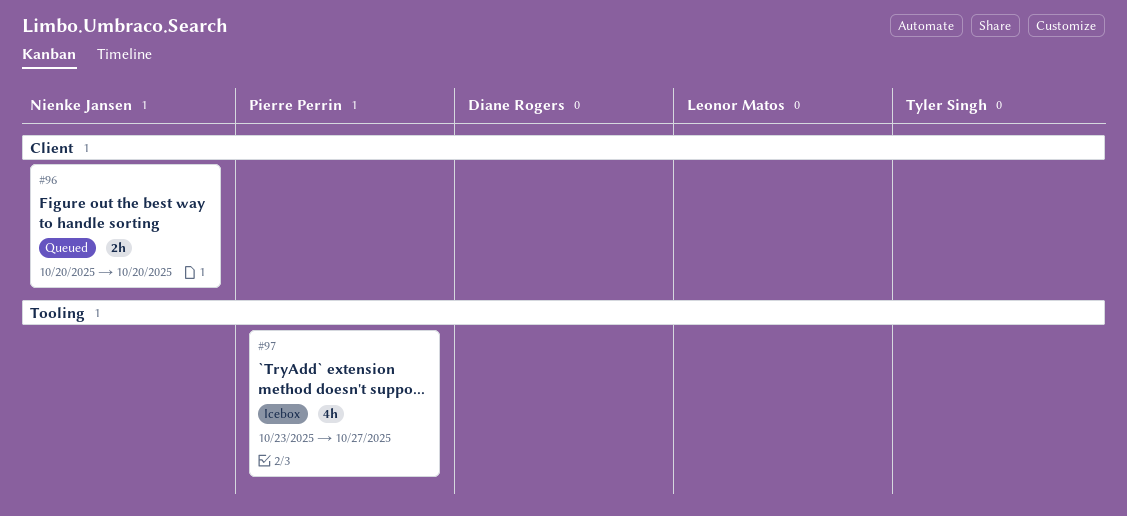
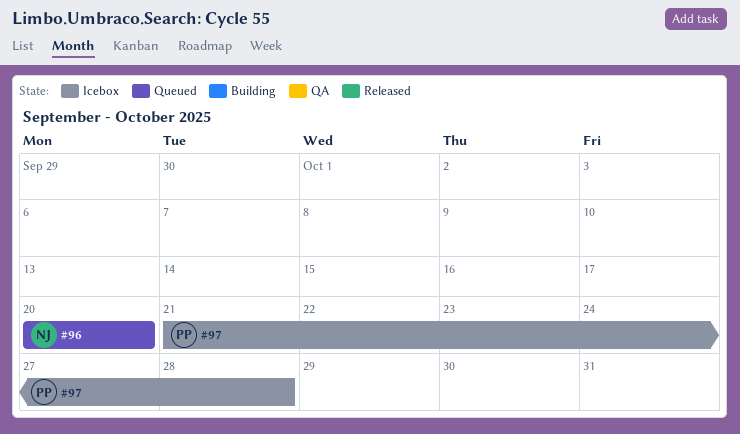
#97, start: Oct 23 -> Oct 21
#97, due: Oct 27 -> Oct 28

